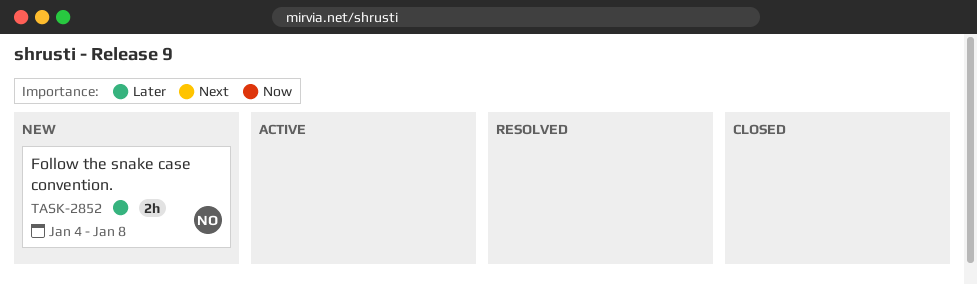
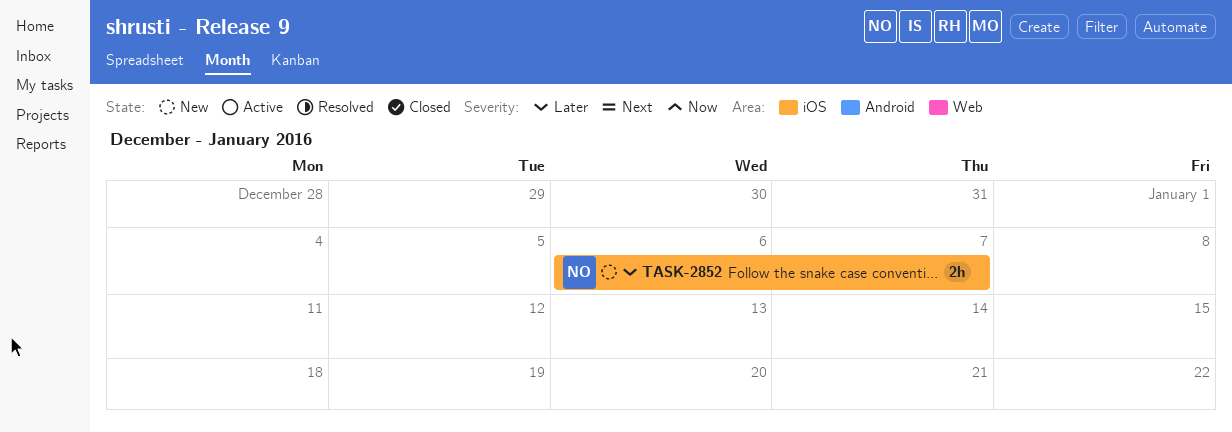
TASK-2852, start: Jan 4 -> Jan 6
TASK-2852, due: Jan 8 -> Jan 7

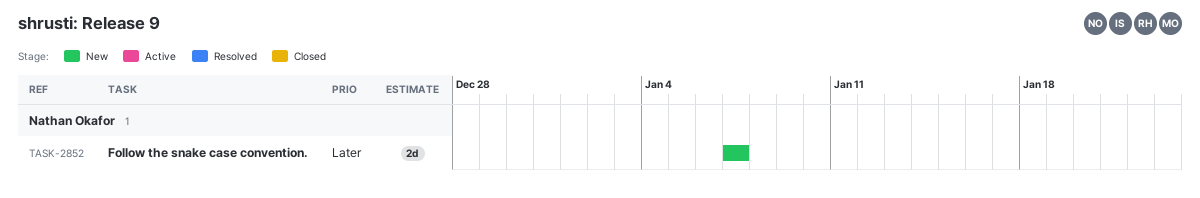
TASK-2852, estimate: 2h -> 2d
TASK-2852, start: Jan 6 -> Jan 7

